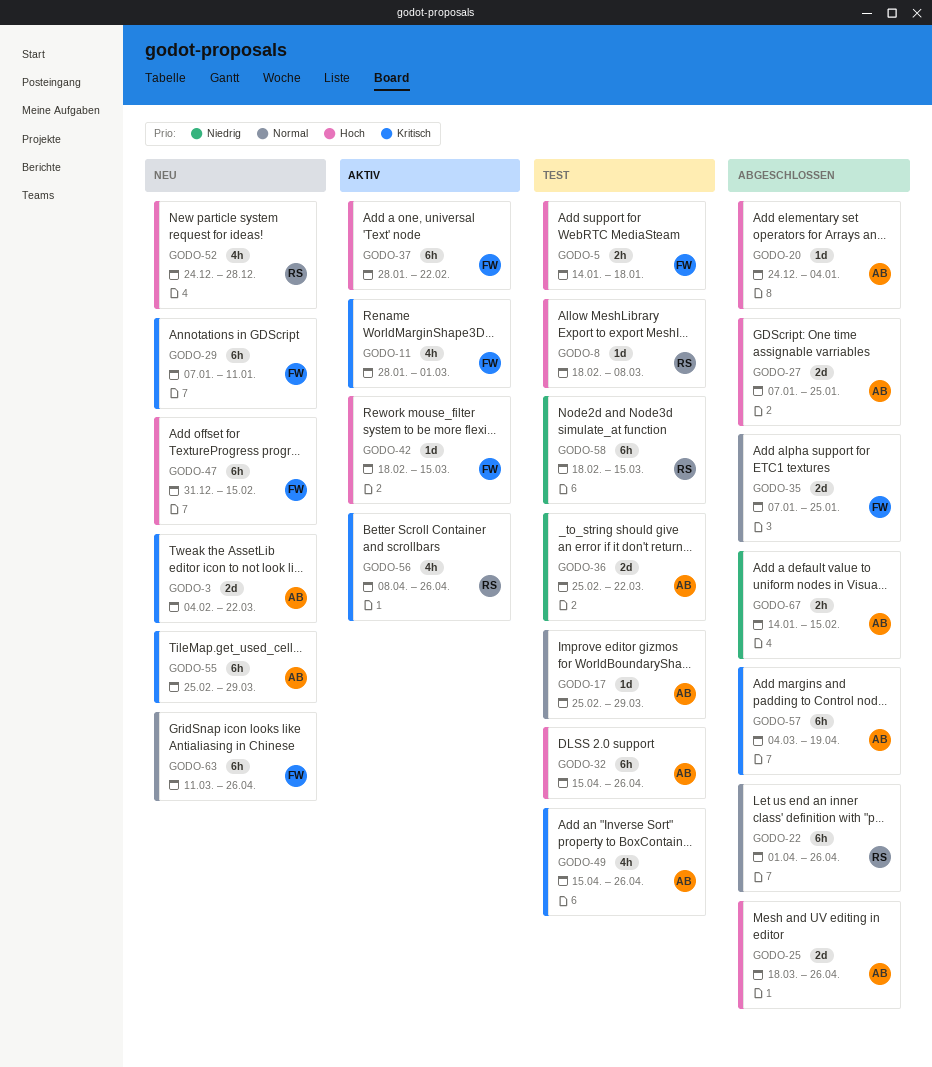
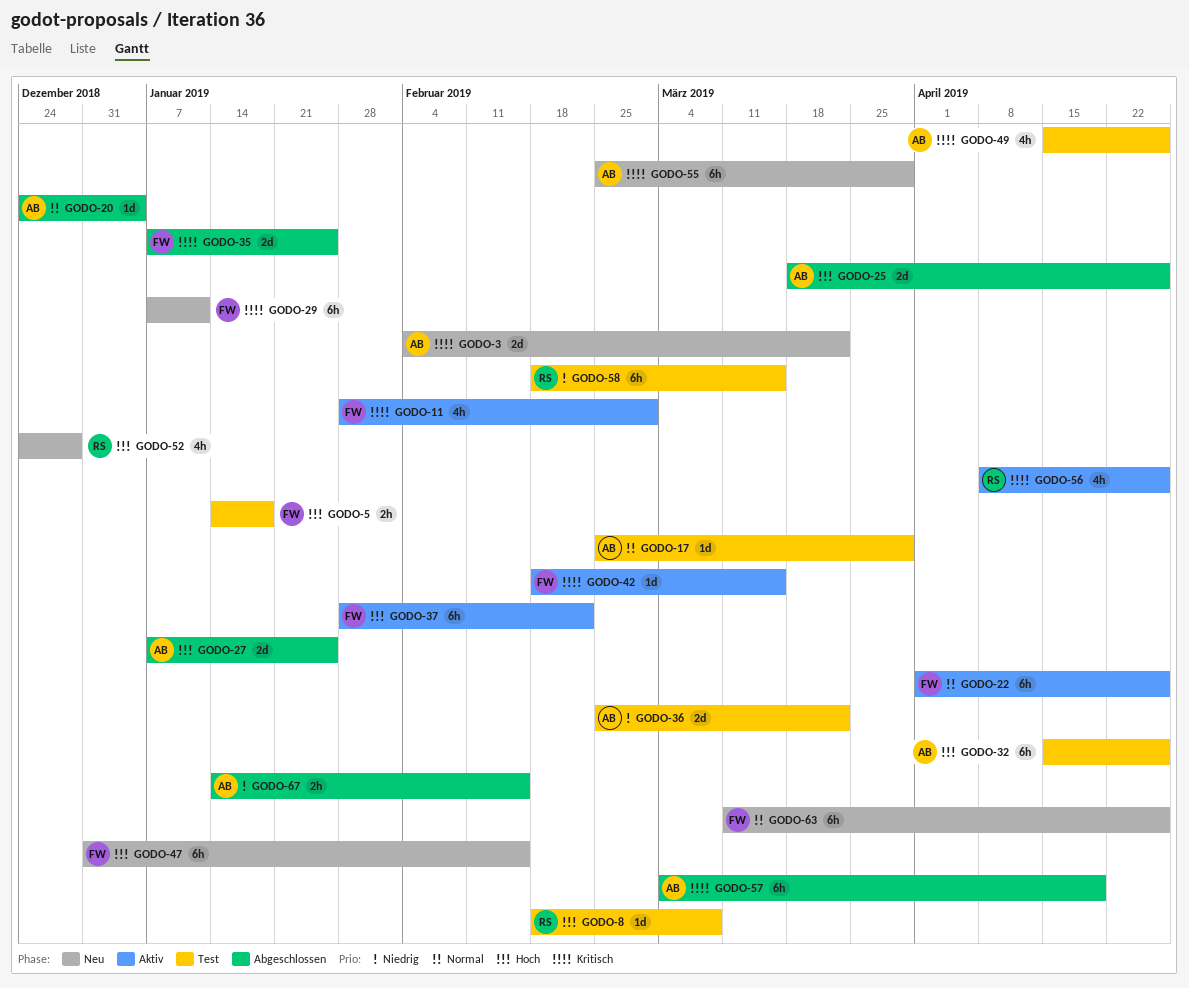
GODO-20, priority: Hoch -> Normal
GODO-22, status: Abgeschlossen -> Aktiv
GODO-22, owner: RS -> FW
GODO-35, priority: Normal -> Kritisch
GODO-42, priority: Hoch -> Kritisch

